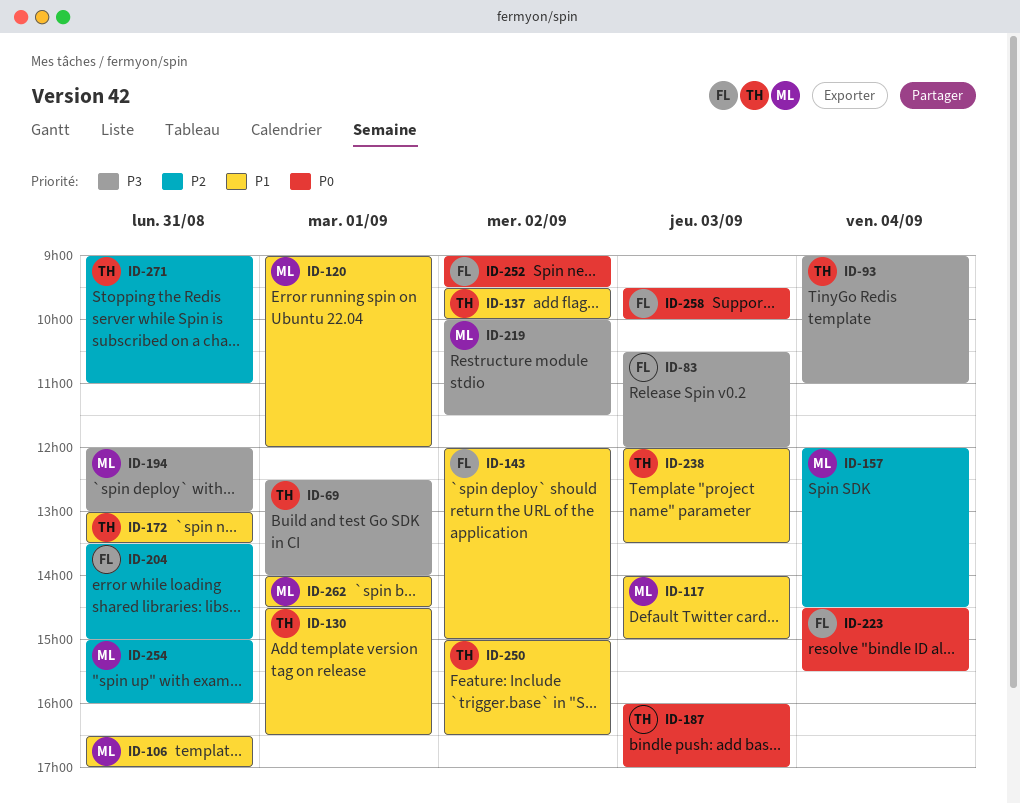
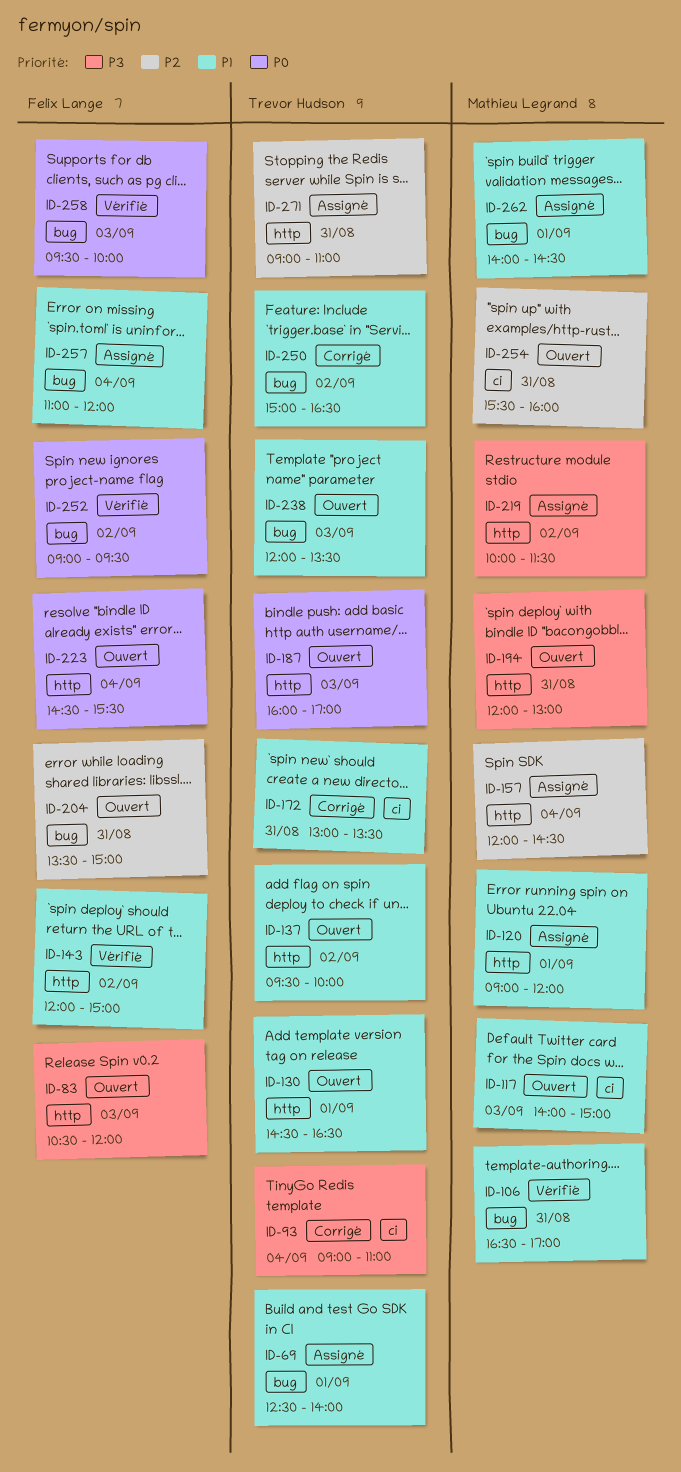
ID-69, priority: P3 -> P1
ID-254, begins: 15:00 -> 15:30
ID-257: none -> present

